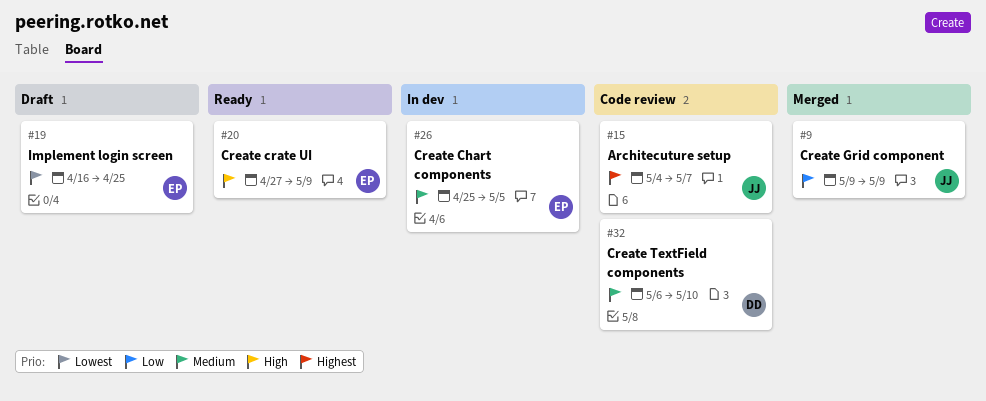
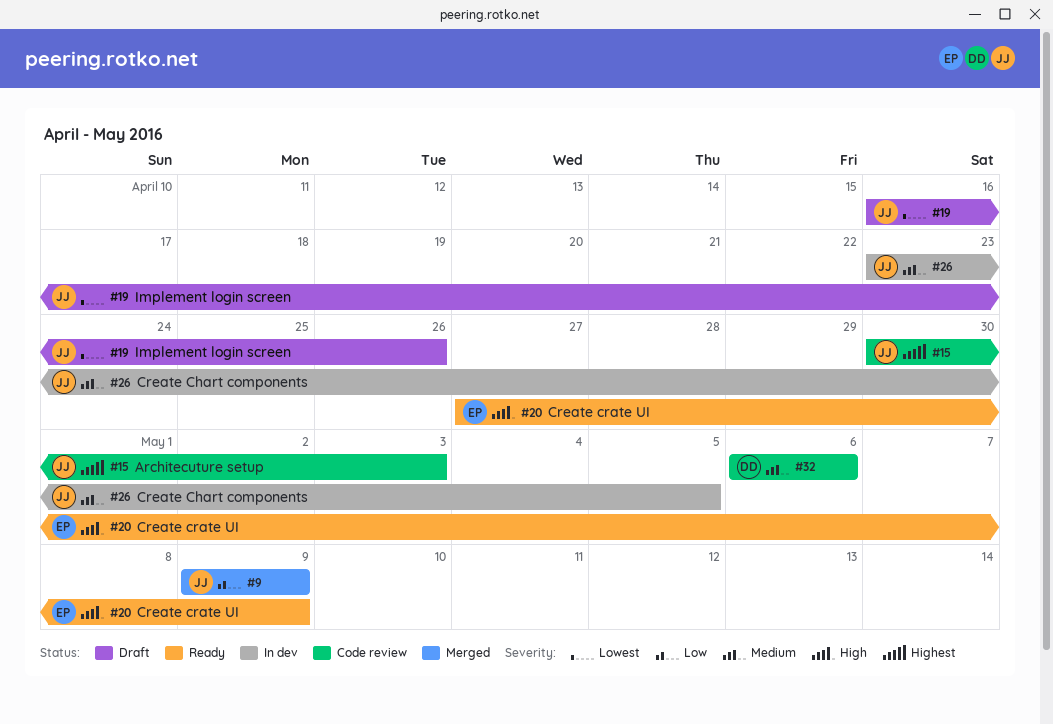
#15, start: May 4 -> Apr 30
#15, due: May 7 -> May 3
#19, owner: EP -> JJ
#19, due: Apr 25 -> Apr 26
#26, owner: EP -> JJ
#26, start: Apr 25 -> Apr 23
#32, due: May 10 -> May 6

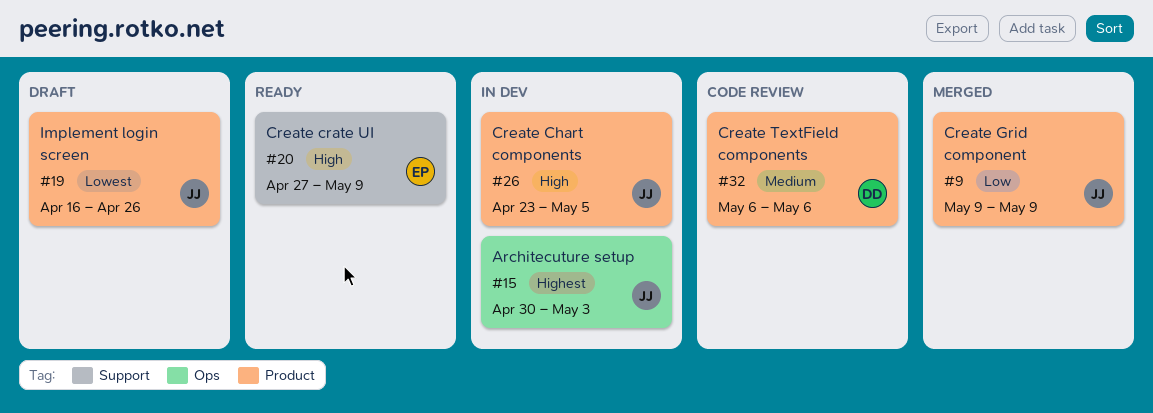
#15, status: Code review -> In dev
#26, priority: Medium -> High

